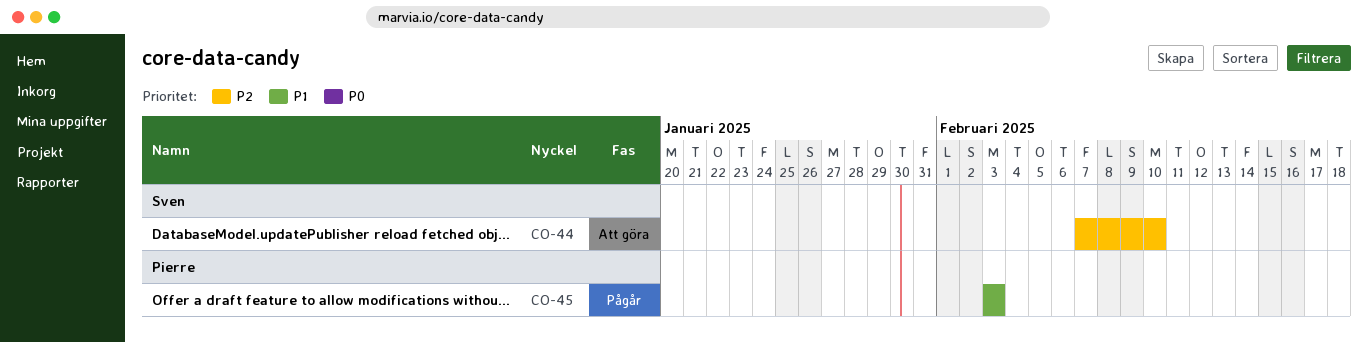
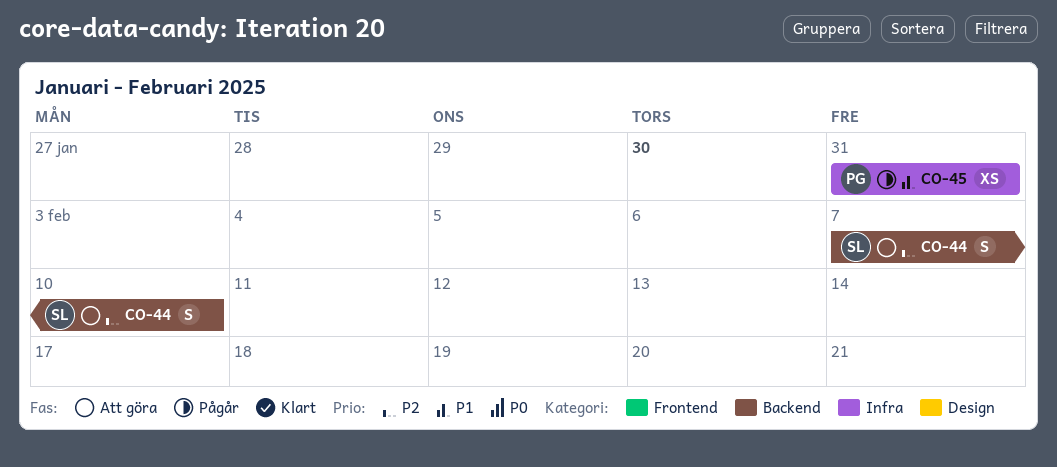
CO-45, start: Feb 3 -> Jan 31
CO-45, due: Feb 3 -> Jan 31

